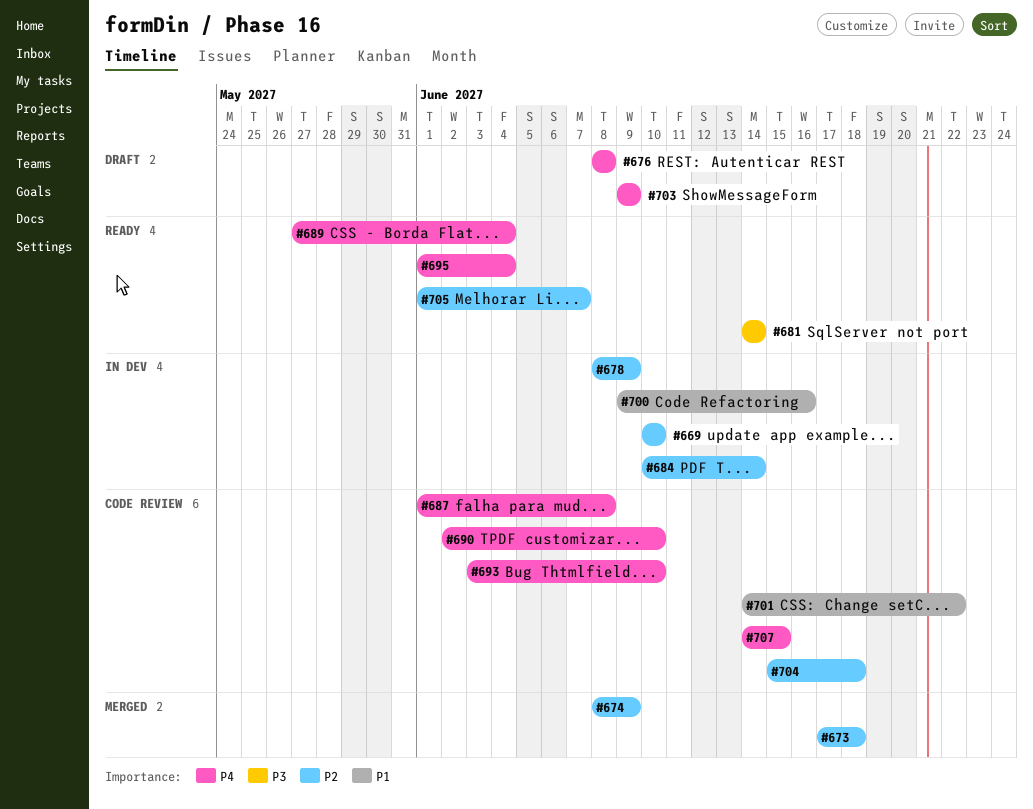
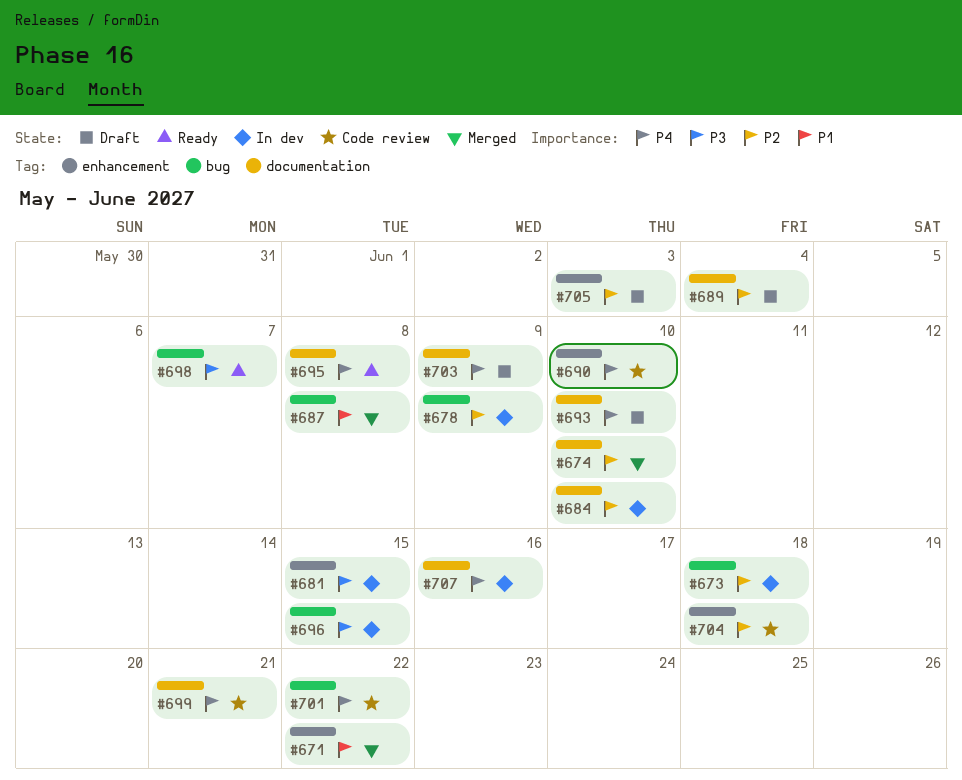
#669: present -> none
#671: none -> present
#673, status: Merged -> In dev
#674, due: Jun 9 -> Jun 10
#676: present -> none
#681, status: Ready -> In dev
#681, due: Jun 14 -> Jun 15
#684, due: Jun 14 -> Jun 10
#687, status: Code review -> Merged
#687, priority: P4 -> P1
#689, status: Ready -> Draft
#689, priority: P4 -> P2
#693, status: Code review -> Draft
#695, due: Jun 4 -> Jun 8
#696: none -> present
#698: none -> present
#699: none -> present
#700: present -> none
#701, priority: P1 -> P4
#705, status: Ready -> Draft
#705, due: Jun 7 -> Jun 3
#707, status: Code review -> In dev
#707, due: Jun 15 -> Jun 16

